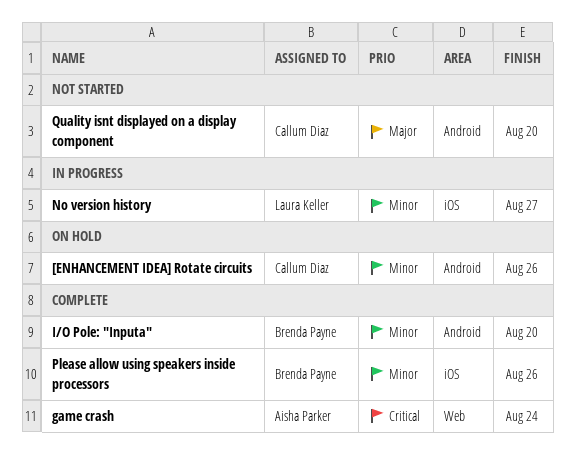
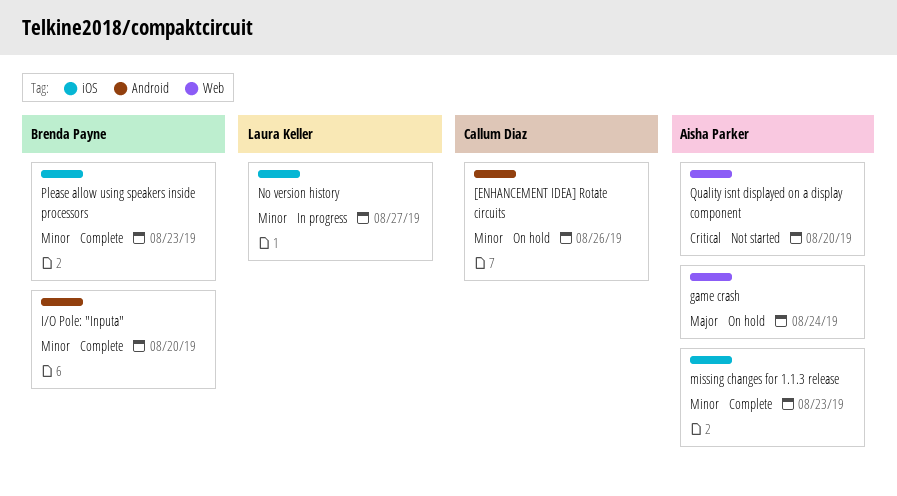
game crash, status: Complete -> On hold
game crash, priority: Critical -> Major
missing changes for 1.1.3 release: none -> present
Please allow using speakers inside processors, due: Aug 26 -> Aug 23
Quality isnt displayed on a display component, owner: Callum Diaz -> Aisha Parker
Quality isnt displayed on a display component, priority: Major -> Critical
Quality isnt displayed on a display component, label: Android -> Web

